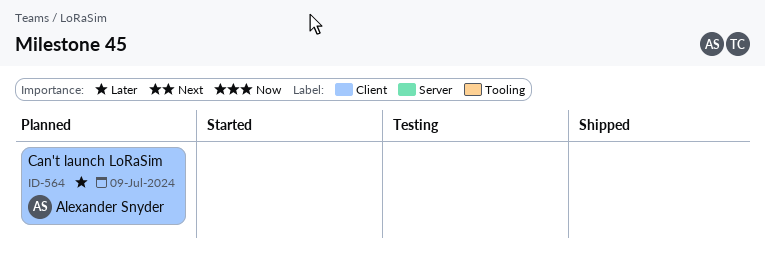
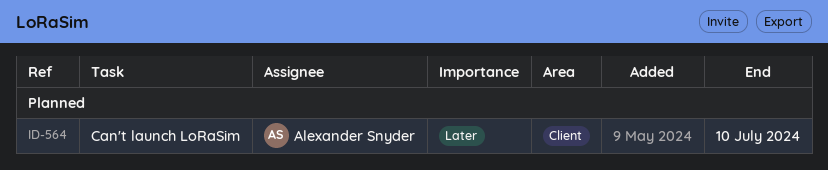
ID-564, due: Jul 9 -> Jul 10

